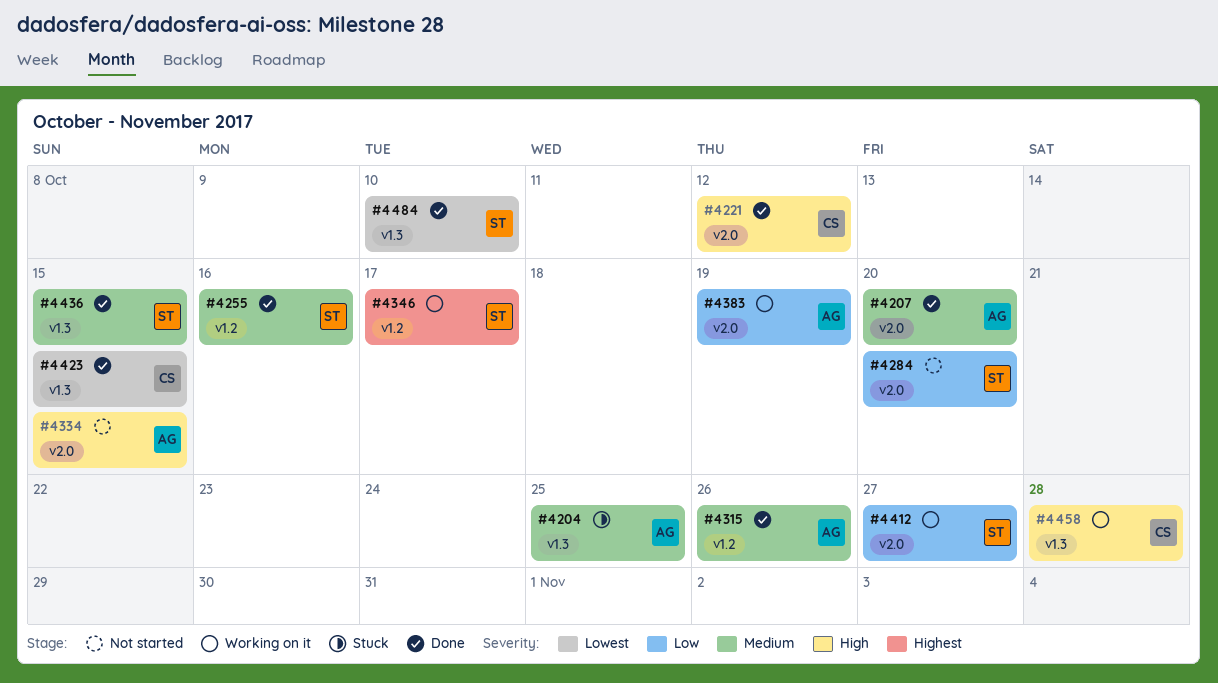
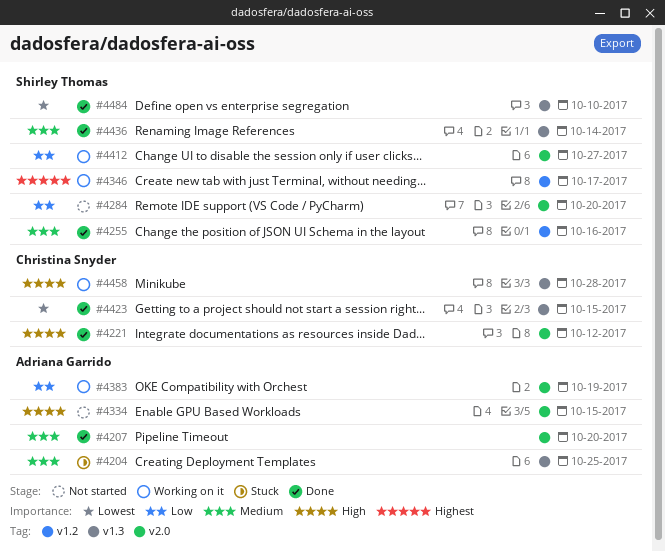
#4315: present -> none
#4436, due: Oct 15 -> Oct 14

